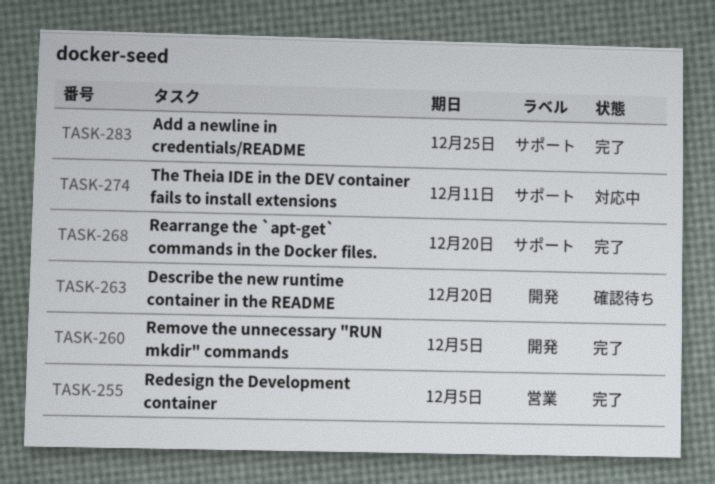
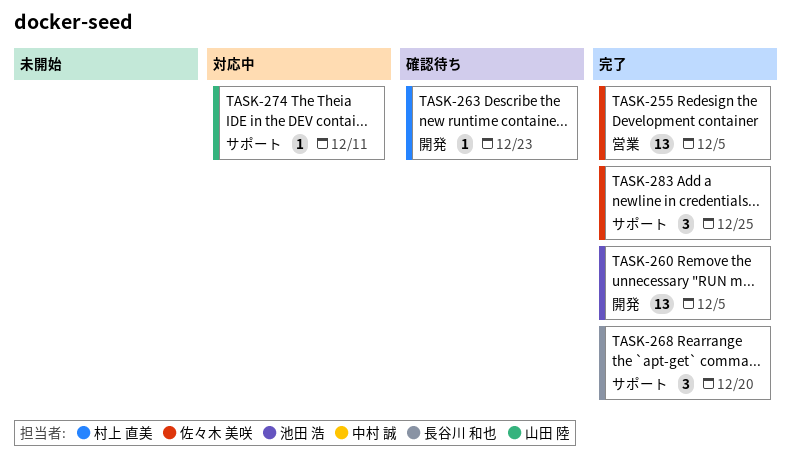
TASK-263, due: Dec 20 -> Dec 23

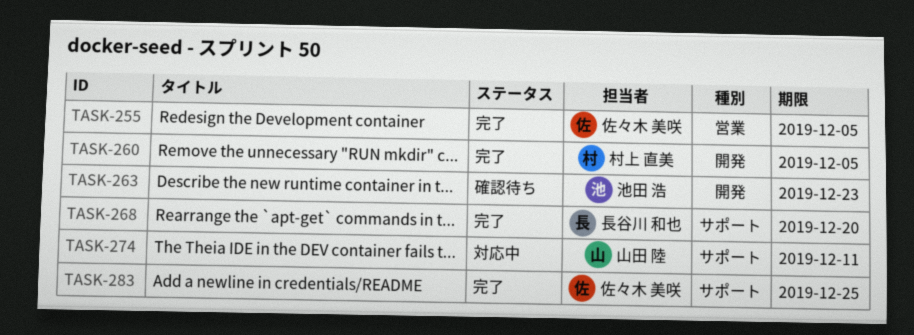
TASK-260, owner: 池田 浩 -> 村上 直美
TASK-263, owner: 村上 直美 -> 池田 浩

